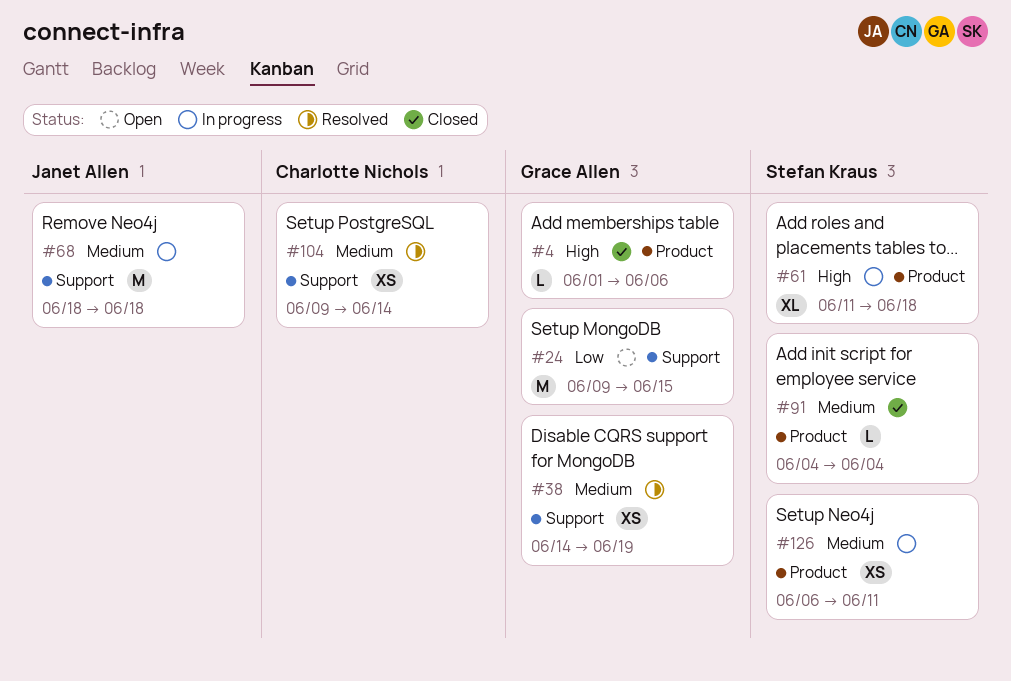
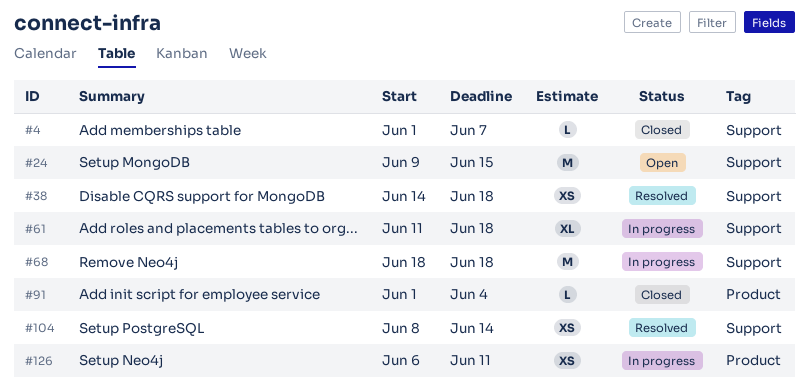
#4, label: Product -> Support
#4, due: Jun 6 -> Jun 7
#38, due: Jun 19 -> Jun 18
#61, label: Product -> Support
#91, start: Jun 4 -> Jun 1
#104, start: Jun 9 -> Jun 8

